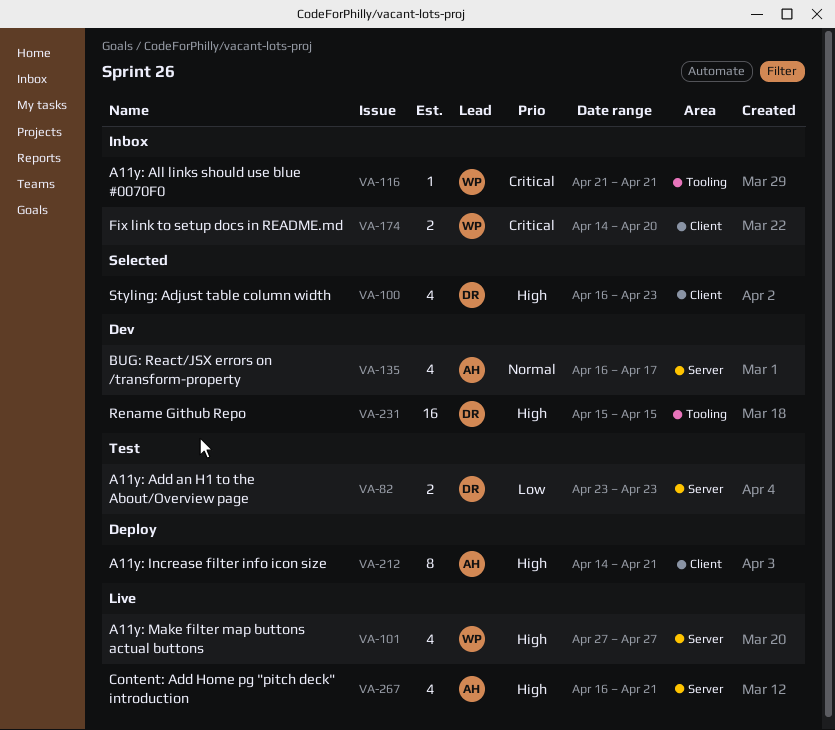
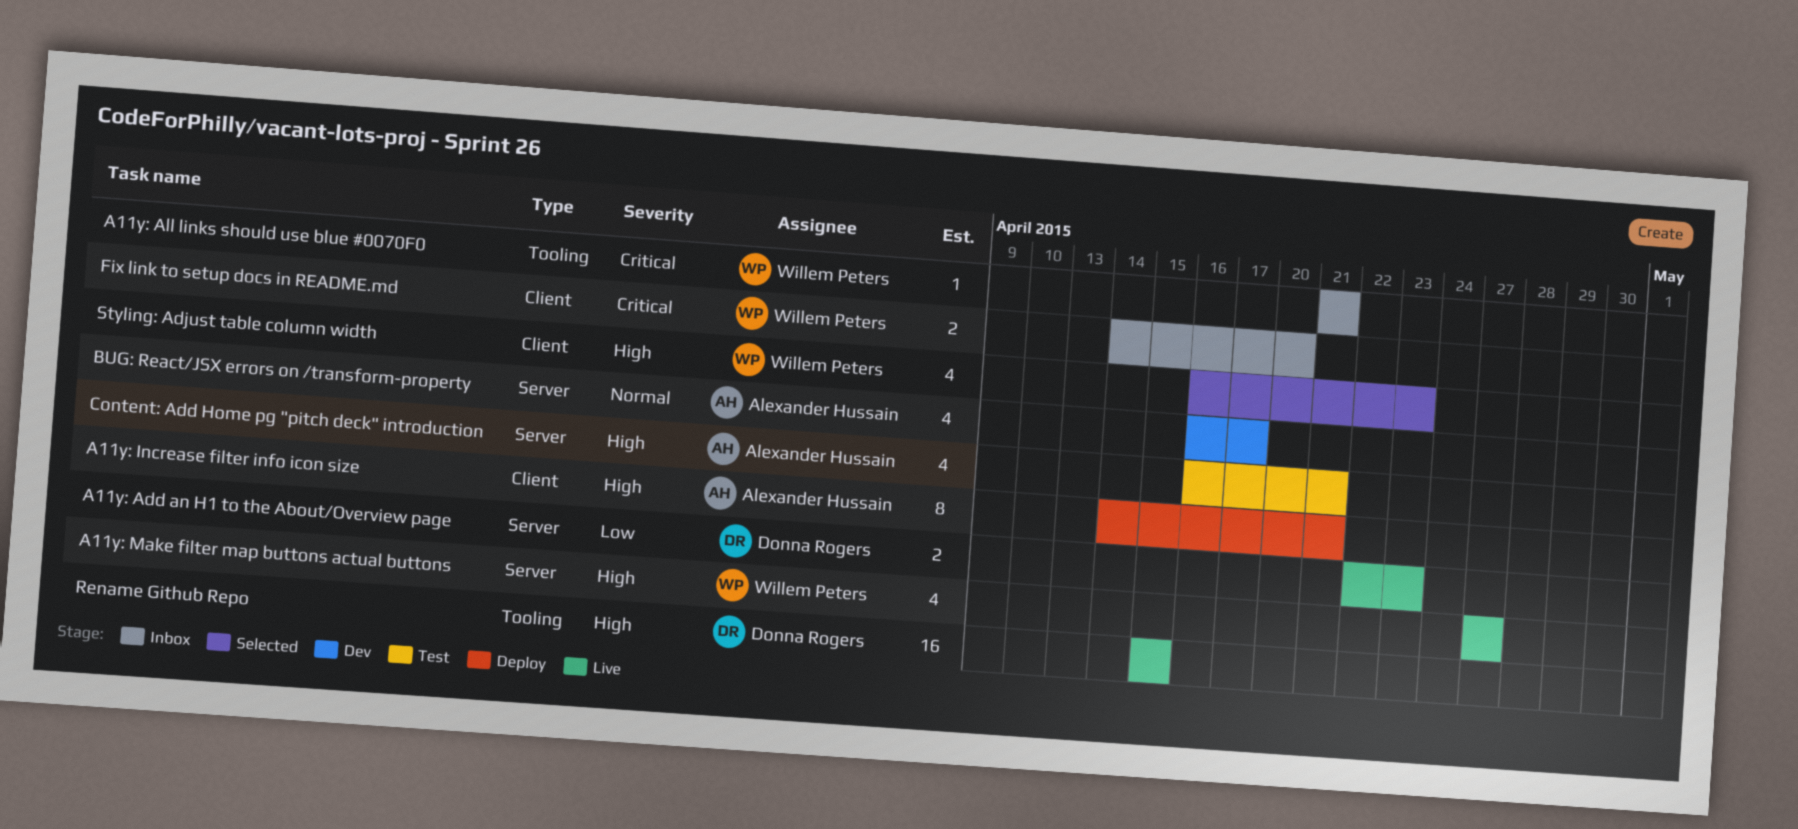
A11y: Add an H1 to the About/Overview page, status: Test -> Live
A11y: Add an H1 to the About/Overview page, start: Apr 23 -> Apr 22
Content: Add Home pg "pitch deck" introduction, status: Live -> Test
Rename Github Repo, status: Dev -> Live
Styling: Adjust table column width, owner: Donna Rogers -> Willem Peters

